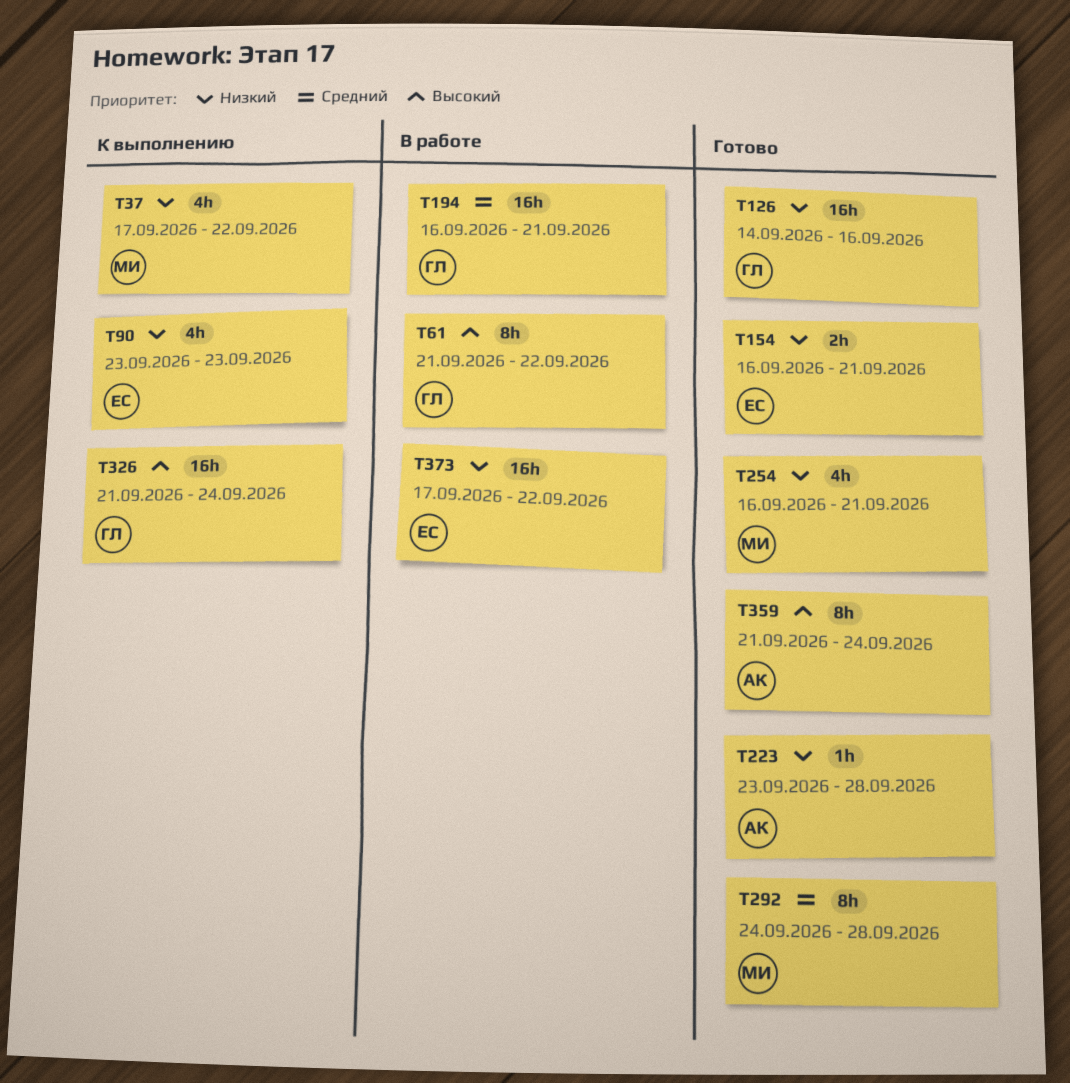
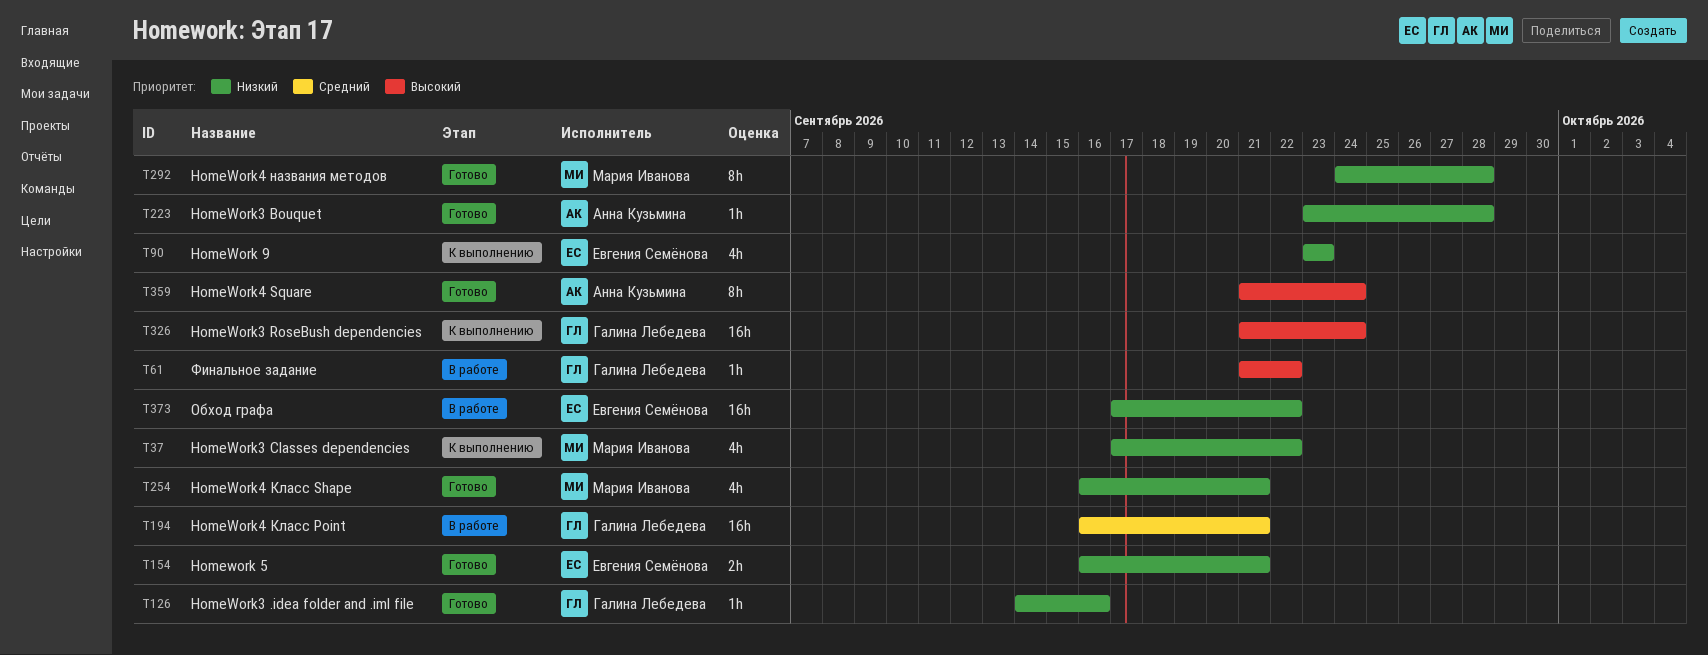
T61, estimate: 8h -> 1h
T126, estimate: 16h -> 1h
T292, priority: Средний -> Низкий

